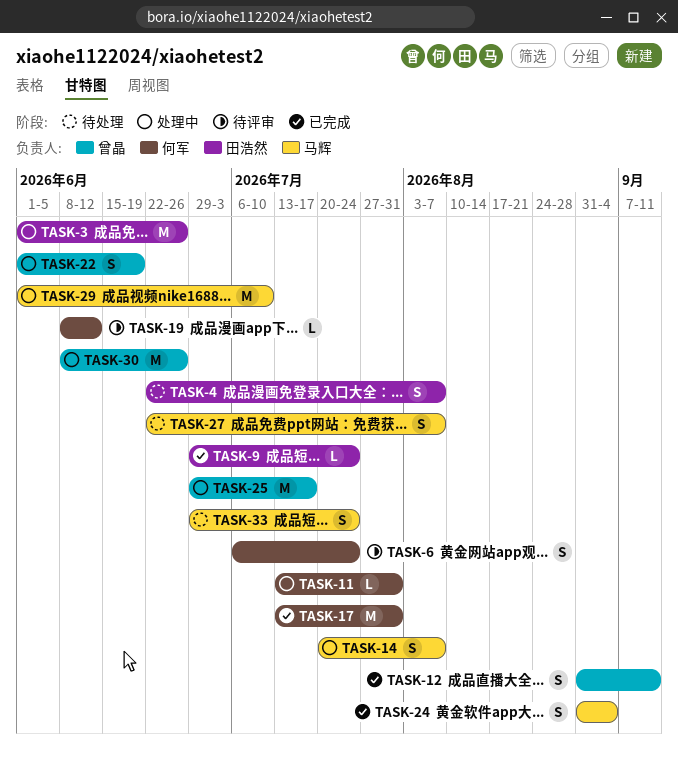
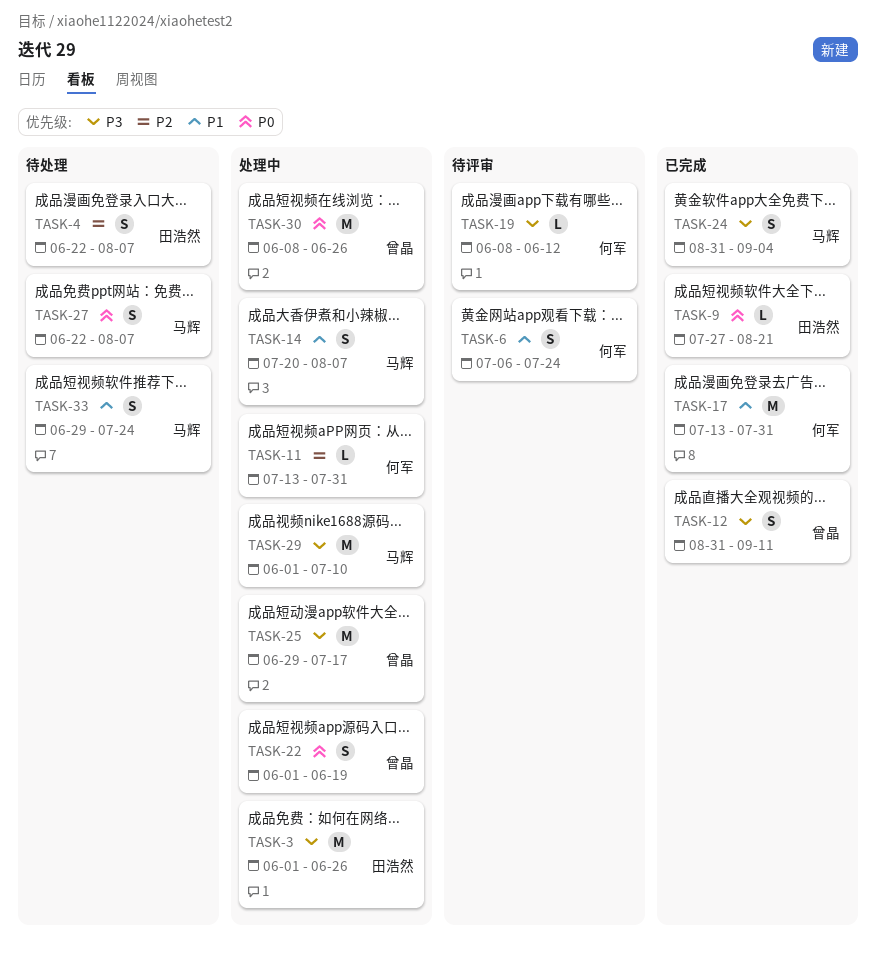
TASK-9, start: Jun 29 -> Jul 27
TASK-9, due: Jul 24 -> Aug 21

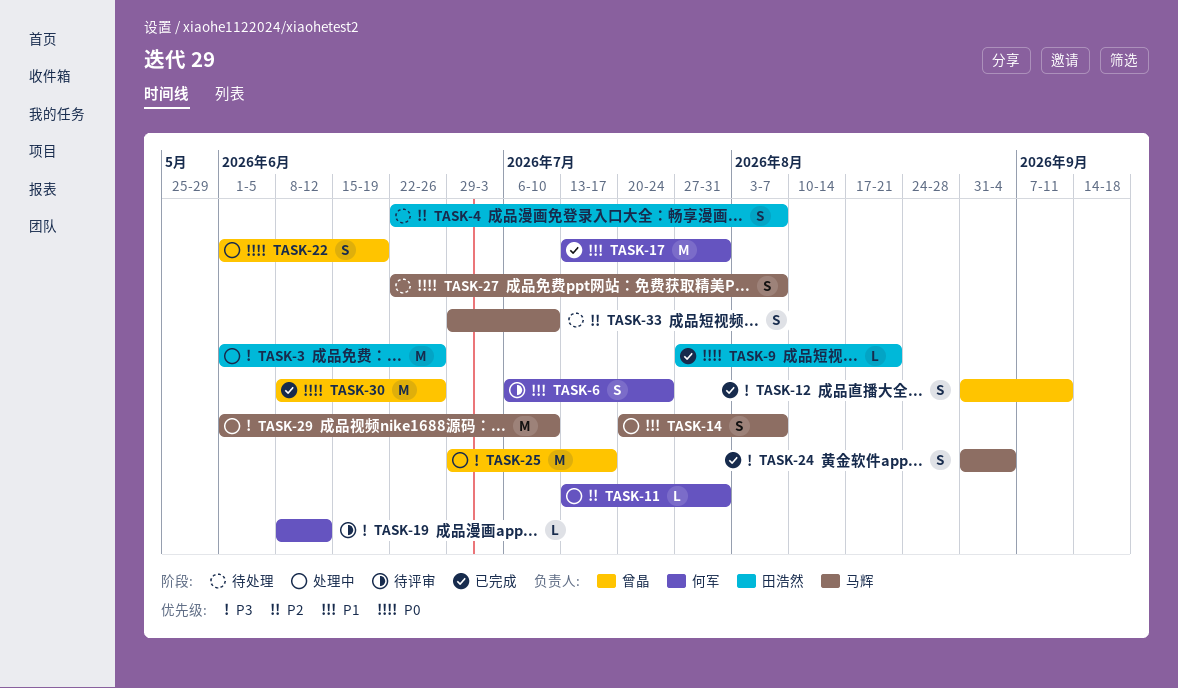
TASK-30, status: 处理中 -> 已完成
TASK-33, priority: P1 -> P2
TASK-33, due: Jul 24 -> Jul 10

